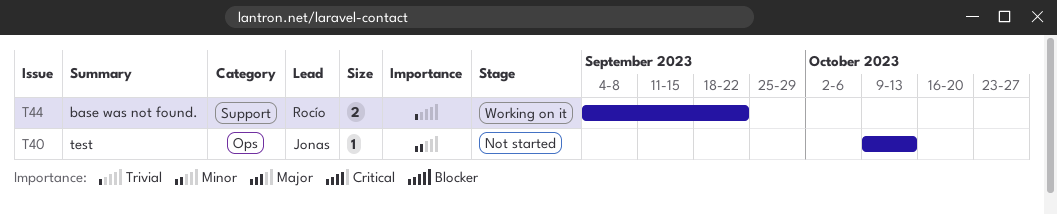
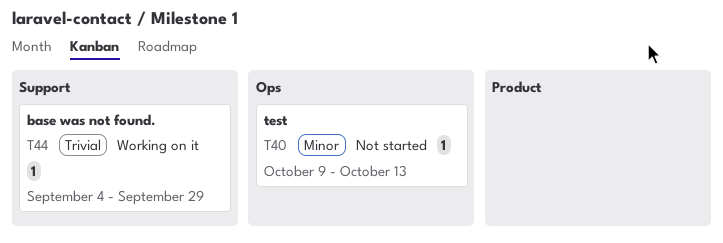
T44, estimate: 2 -> 1
T44, due: Sep 22 -> Sep 29

